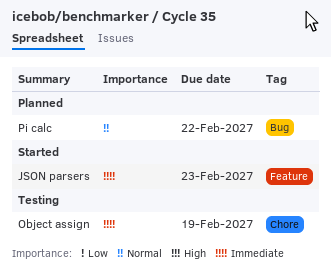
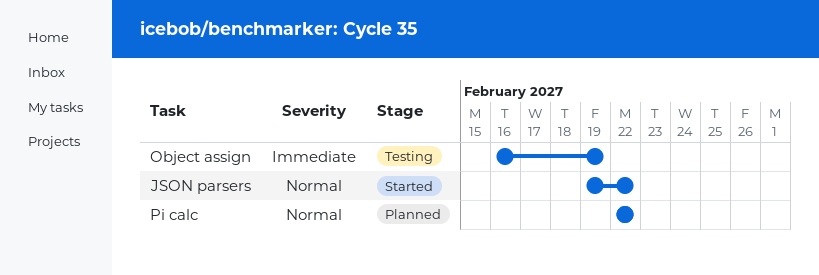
JSON parsers, priority: Immediate -> Normal
JSON parsers, due: Feb 23 -> Feb 22

